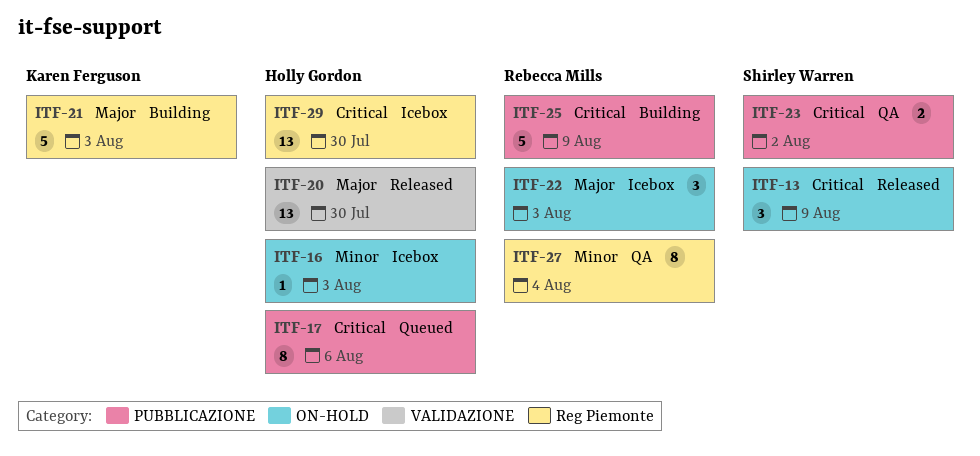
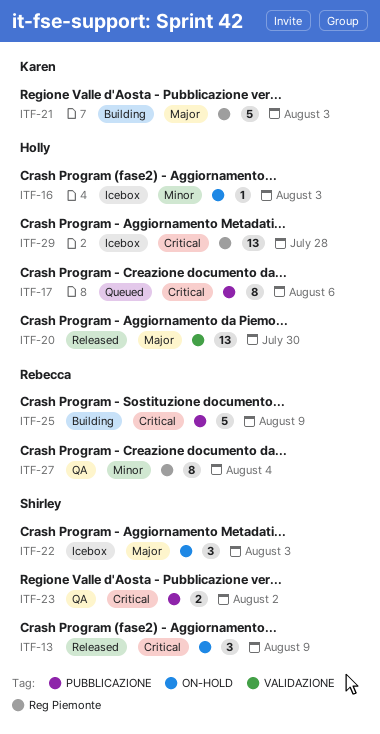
ITF-22, owner: Rebecca Mills -> Shirley Warren
ITF-29, due: Jul 30 -> Jul 28

